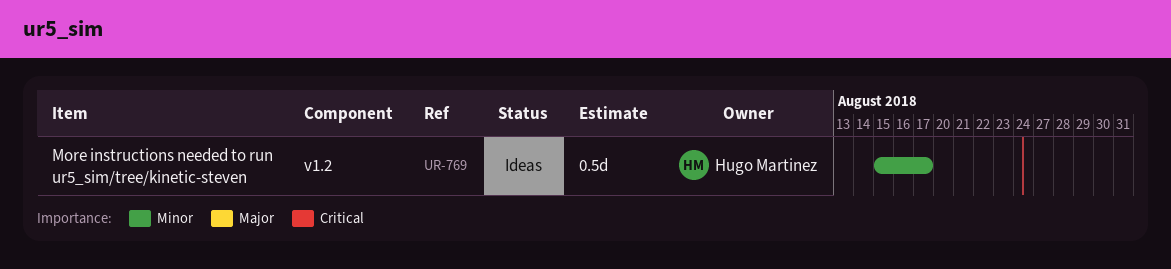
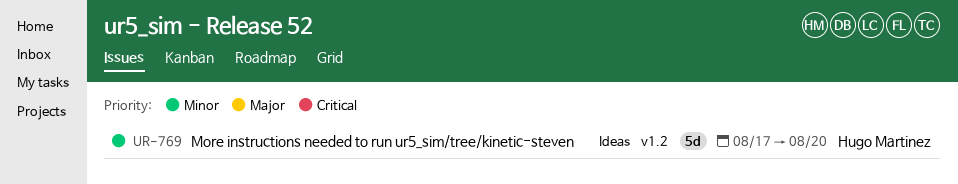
UR-769, estimate: 0.5d -> 5d
UR-769, start: Aug 15 -> Aug 17
UR-769, due: Aug 17 -> Aug 20

